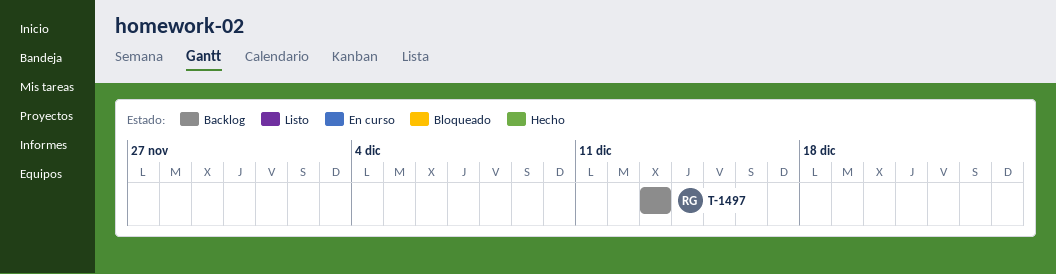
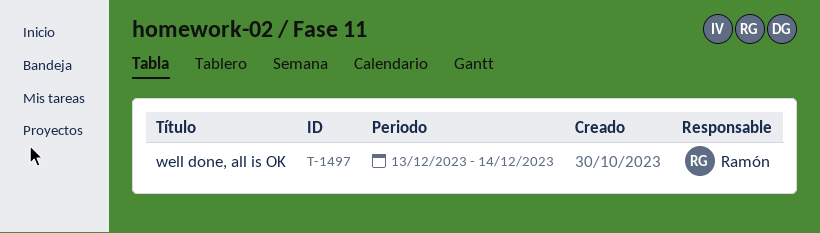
T-1497, due: Dec 13 -> Dec 14

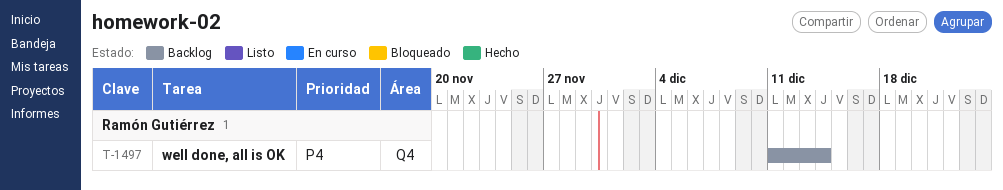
T-1497, start: Dec 13 -> Dec 11

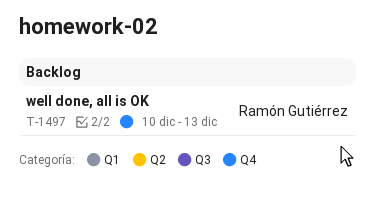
T-1497, start: Dec 11 -> Dec 10
T-1497, due: Dec 14 -> Dec 13

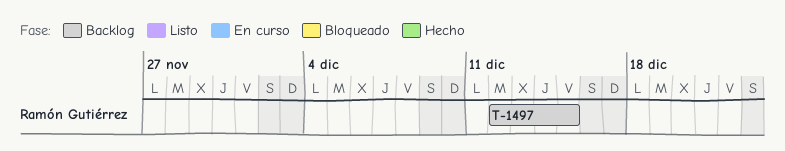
T-1497, start: Dec 10 -> Dec 12
T-1497, due: Dec 13 -> Dec 15

